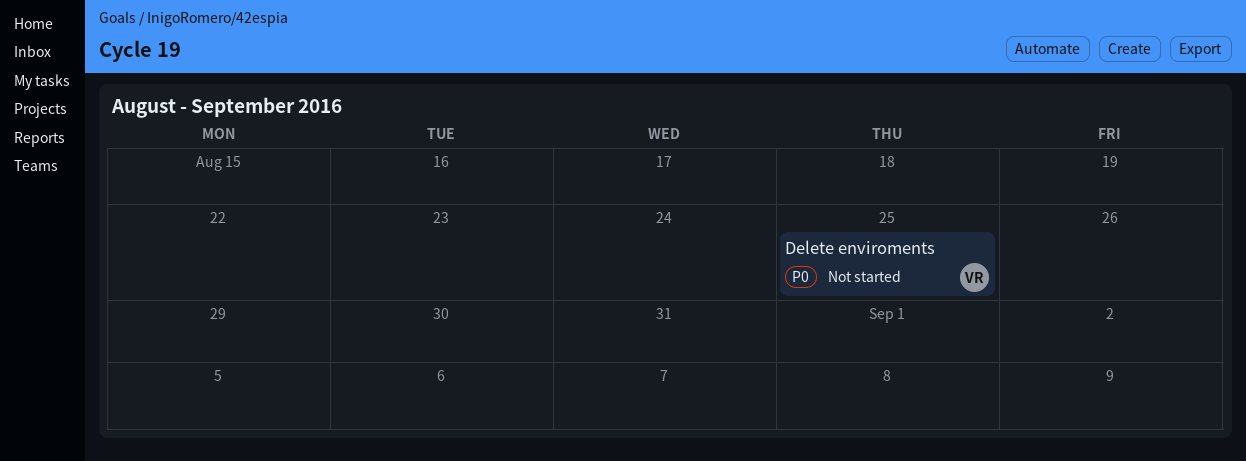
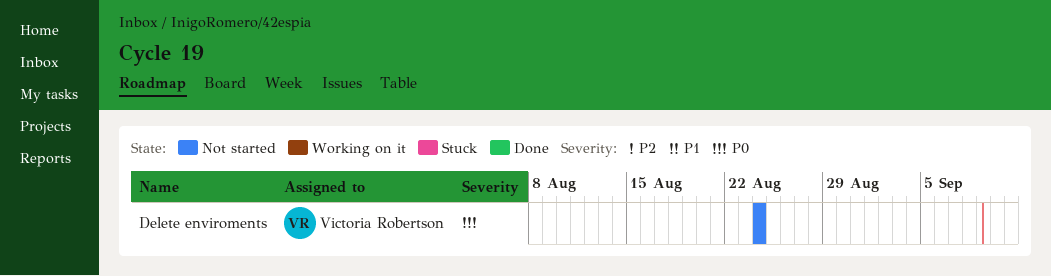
Delete enviroments, due: Aug 25 -> Aug 24

